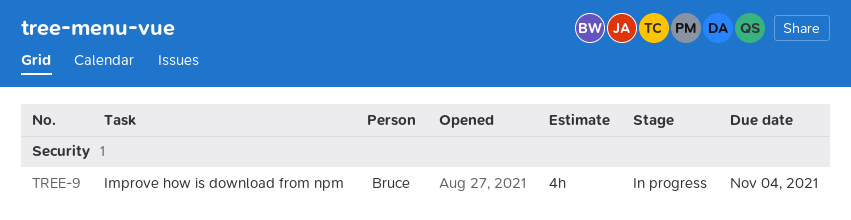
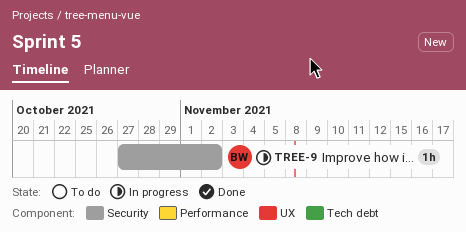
TREE-9, estimate: 4h -> 1h
TREE-9, due: Nov 4 -> Nov 2

